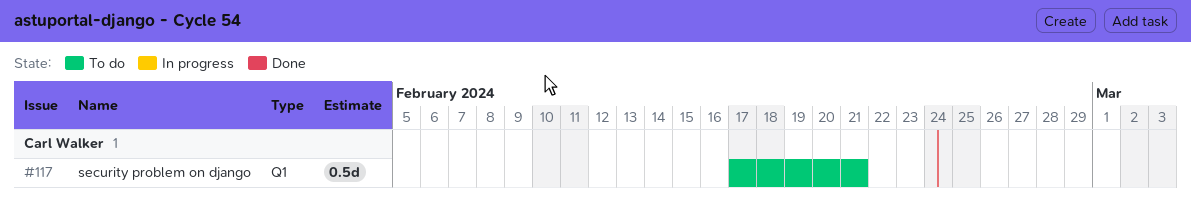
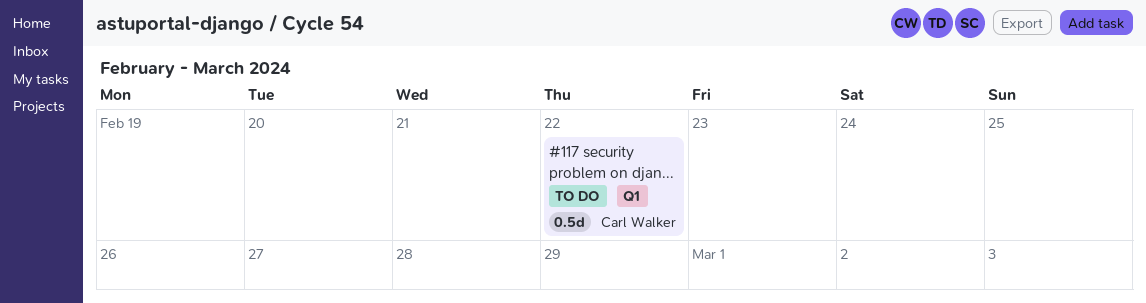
#117, due: Feb 21 -> Feb 22

